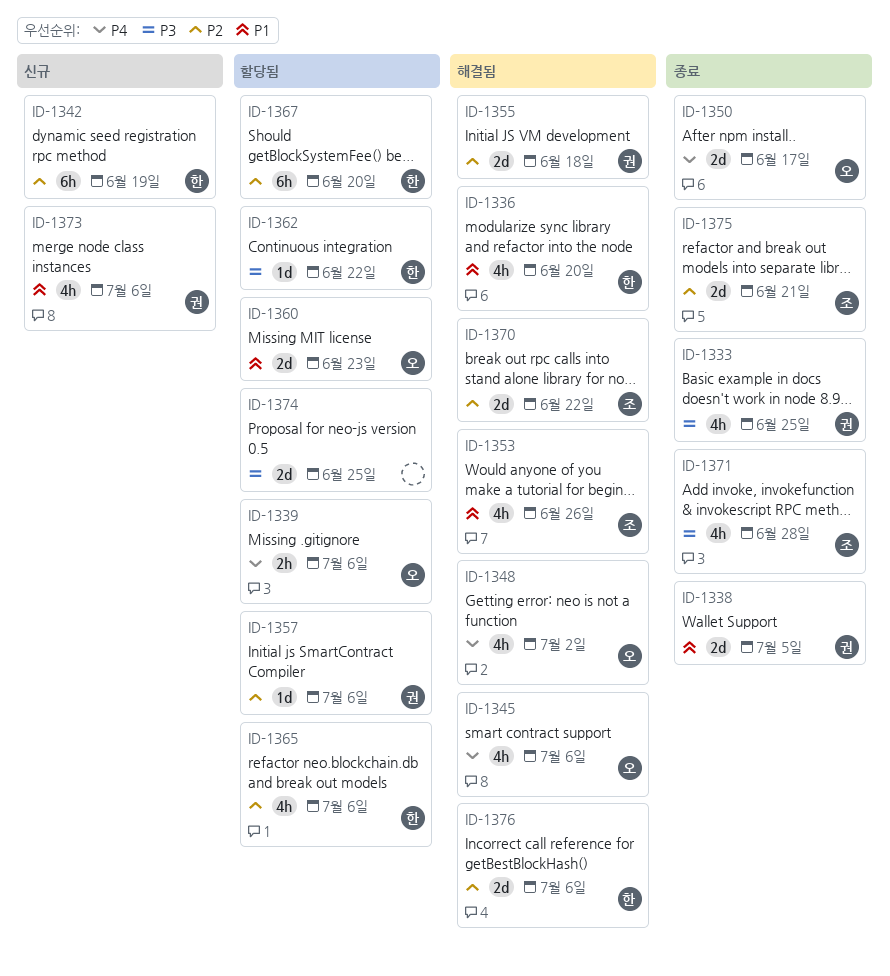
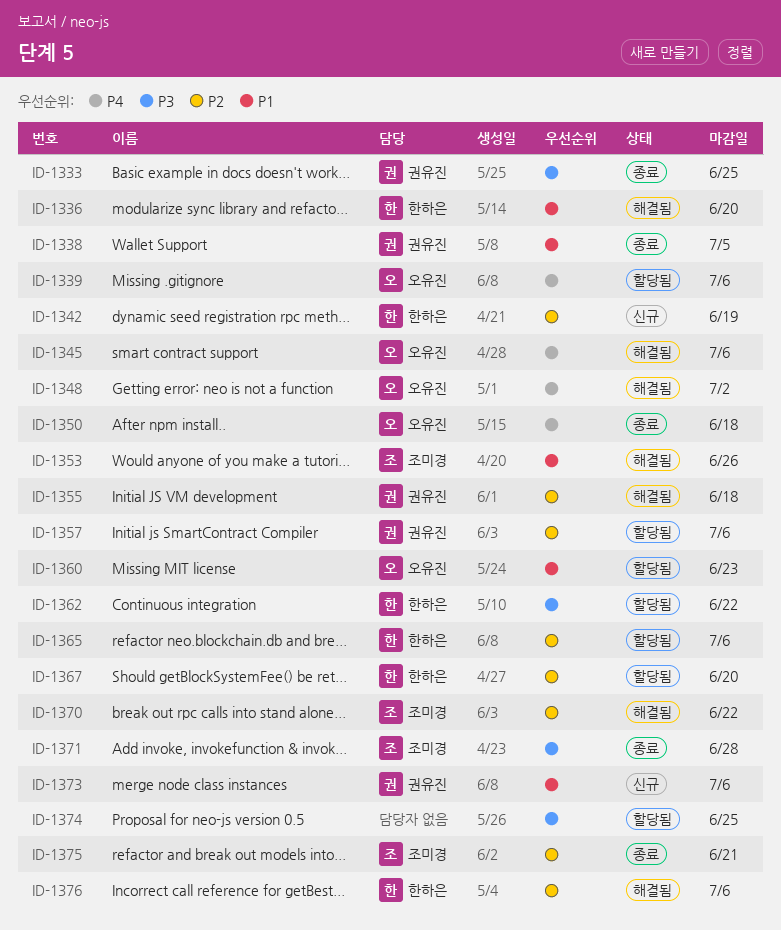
ID-1350, due: Jun 17 -> Jun 18

